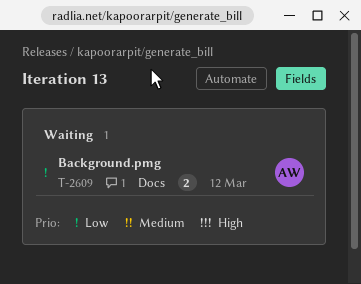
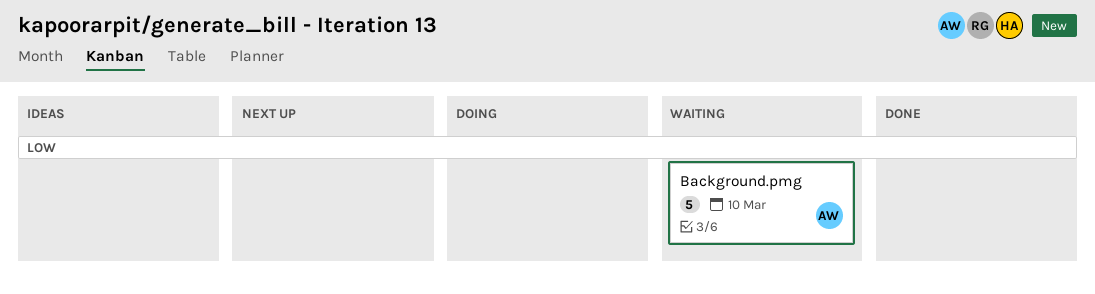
Background.pmg, estimate: 2 -> 5
Background.pmg, due: Mar 12 -> Mar 10

